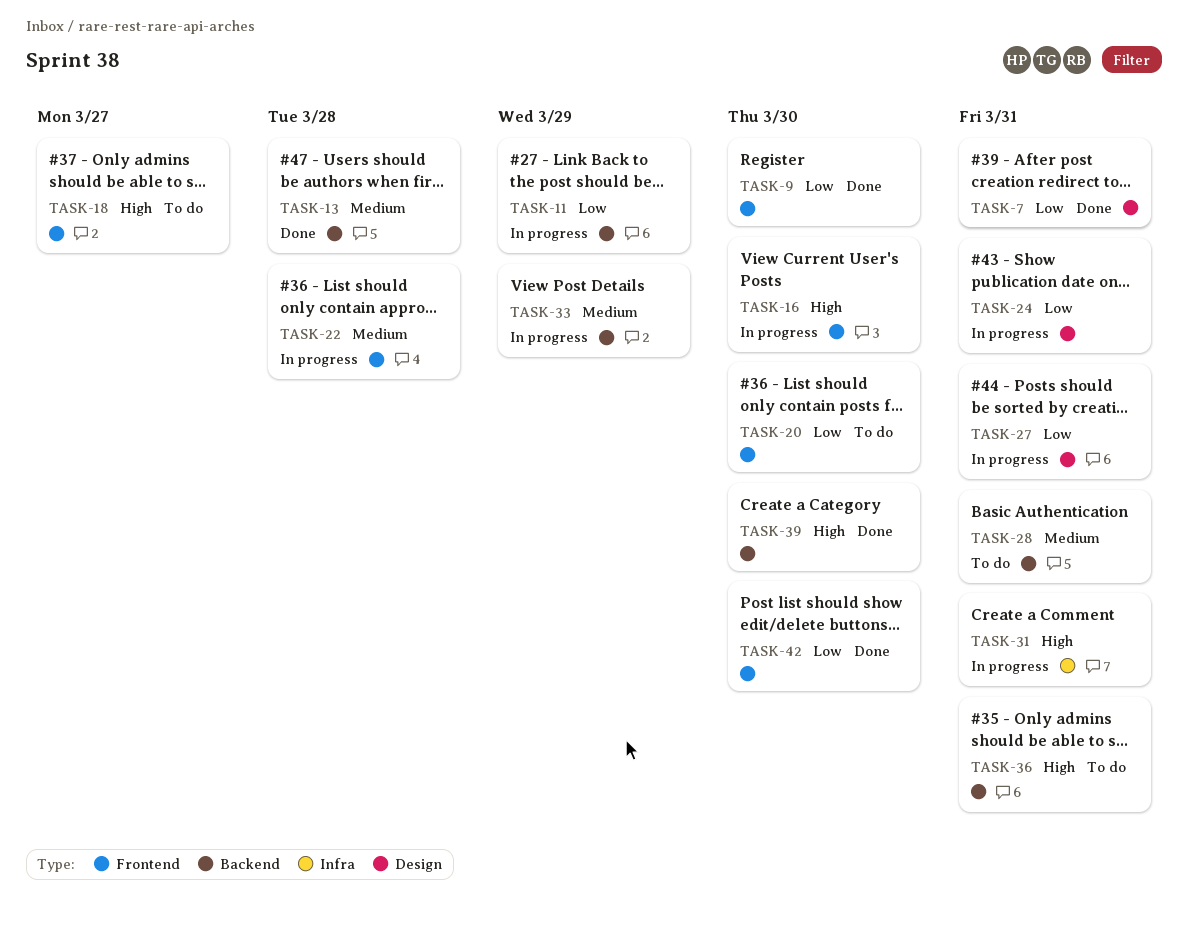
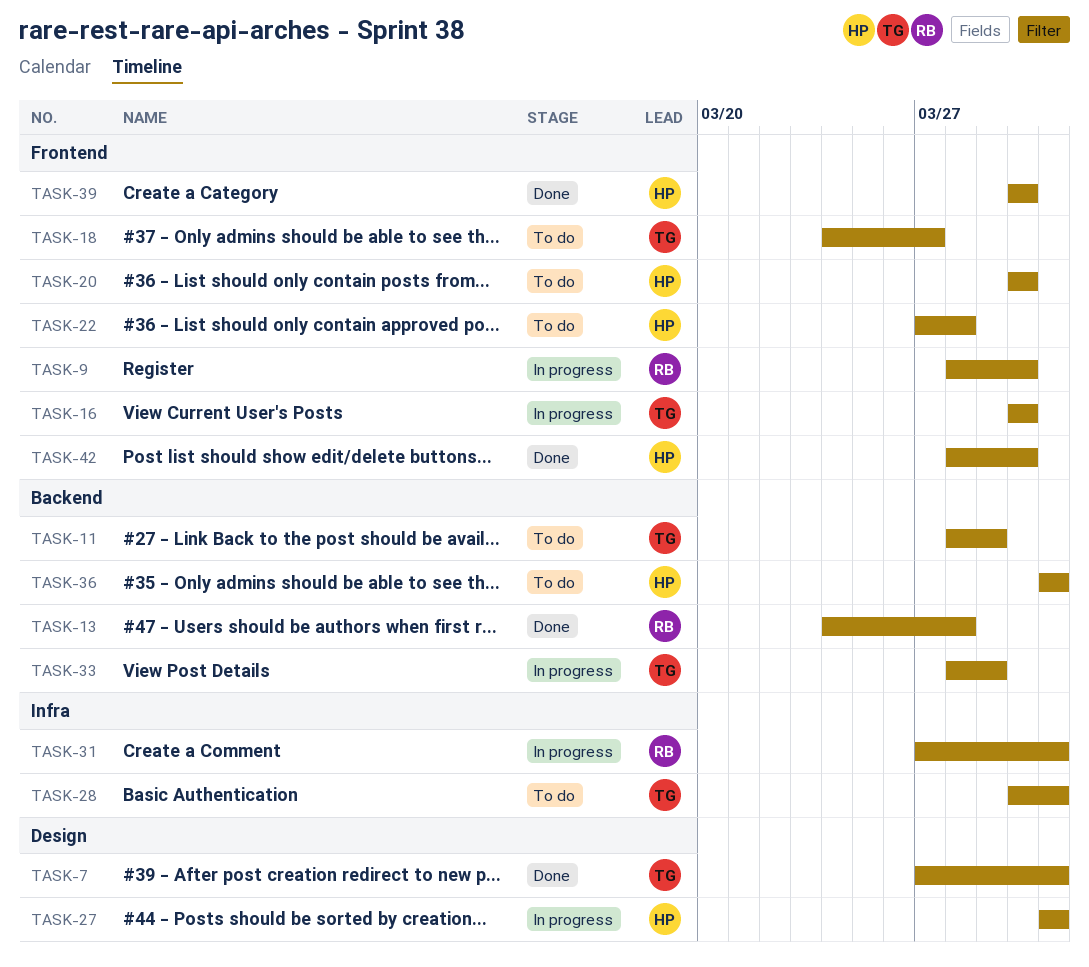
TASK-9, status: Done -> In progress
TASK-11, status: In progress -> To do
TASK-22, status: In progress -> To do
TASK-24: present -> none
TASK-28, label: Backend -> Infra
TASK-39, label: Backend -> Frontend

